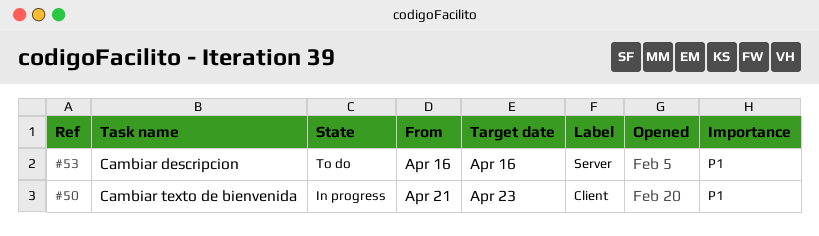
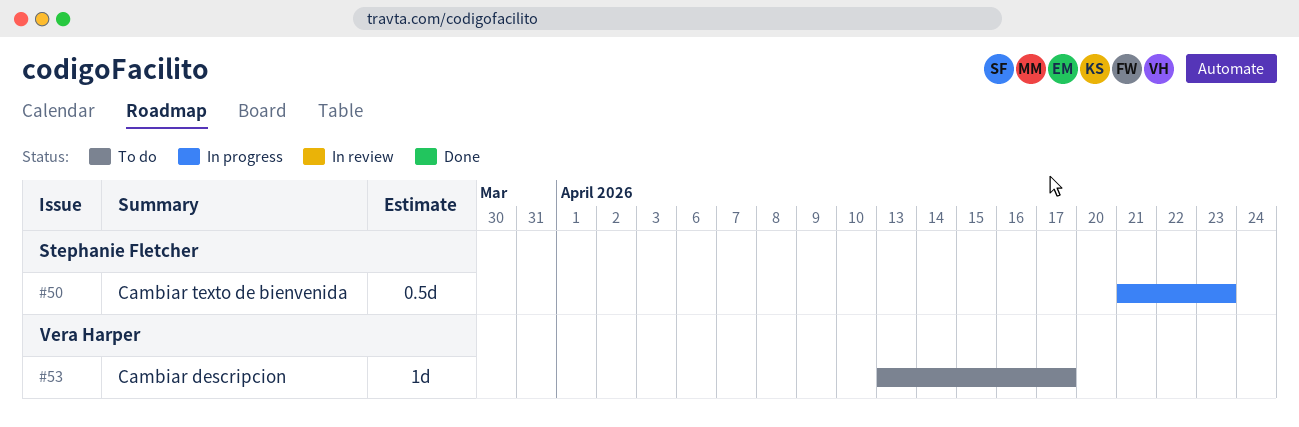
#53, start: Apr 16 -> Apr 13
#53, due: Apr 16 -> Apr 17

